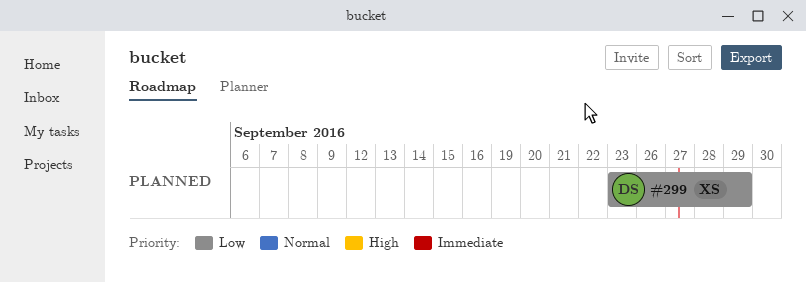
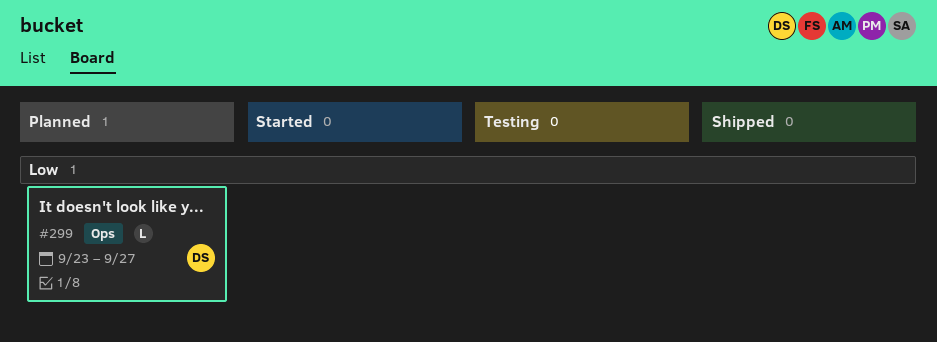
#299, estimate: XS -> L
#299, due: Sep 29 -> Sep 27

